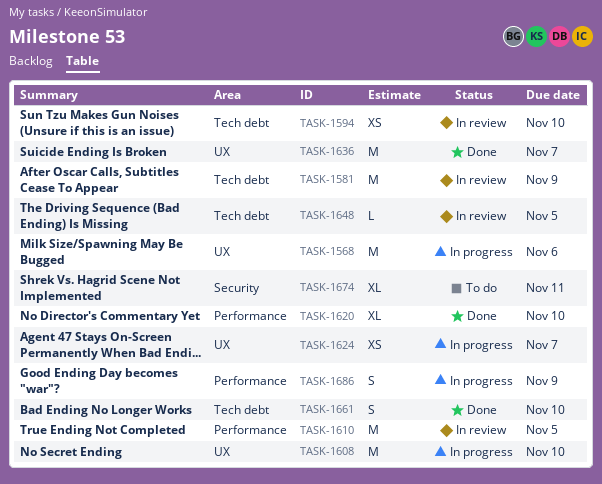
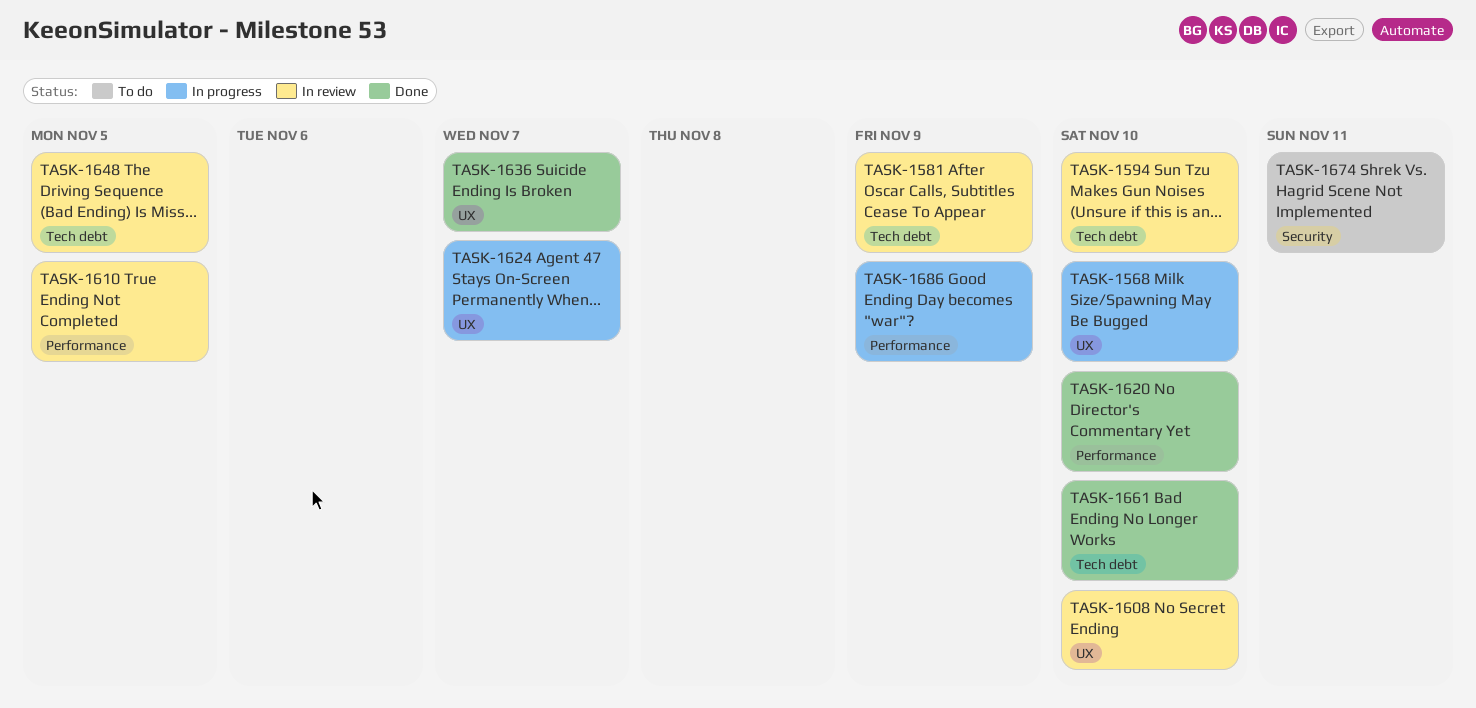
TASK-1568, due: Nov 6 -> Nov 10
TASK-1608, status: In progress -> In review

